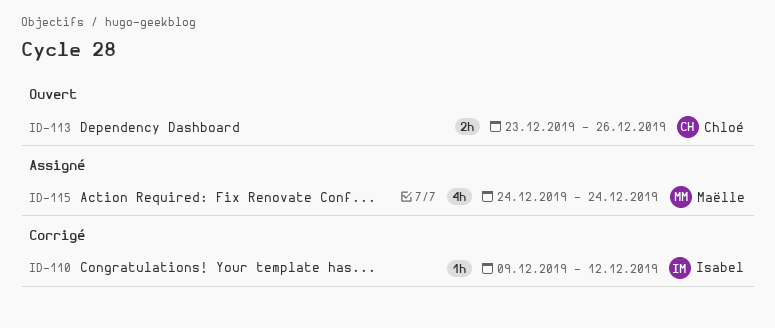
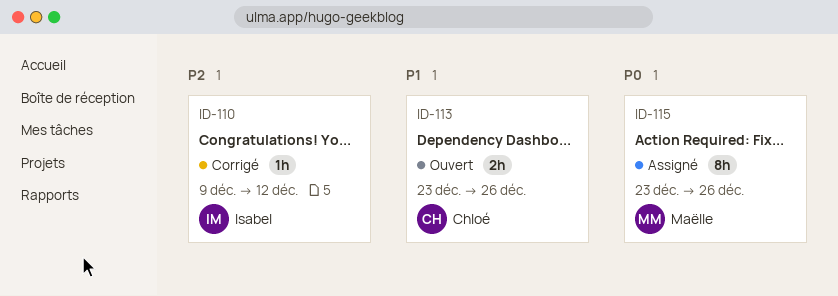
ID-115, estimate: 4h -> 8h
ID-115, start: Dec 24 -> Dec 23
ID-115, due: Dec 24 -> Dec 26

